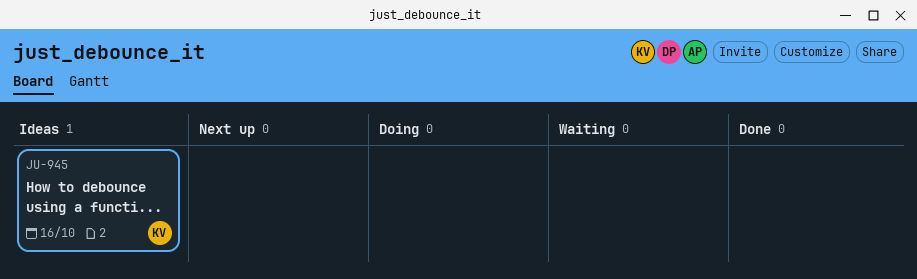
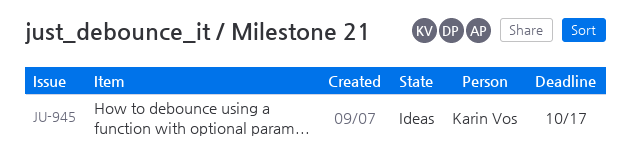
JU-945, due: Oct 16 -> Oct 17

